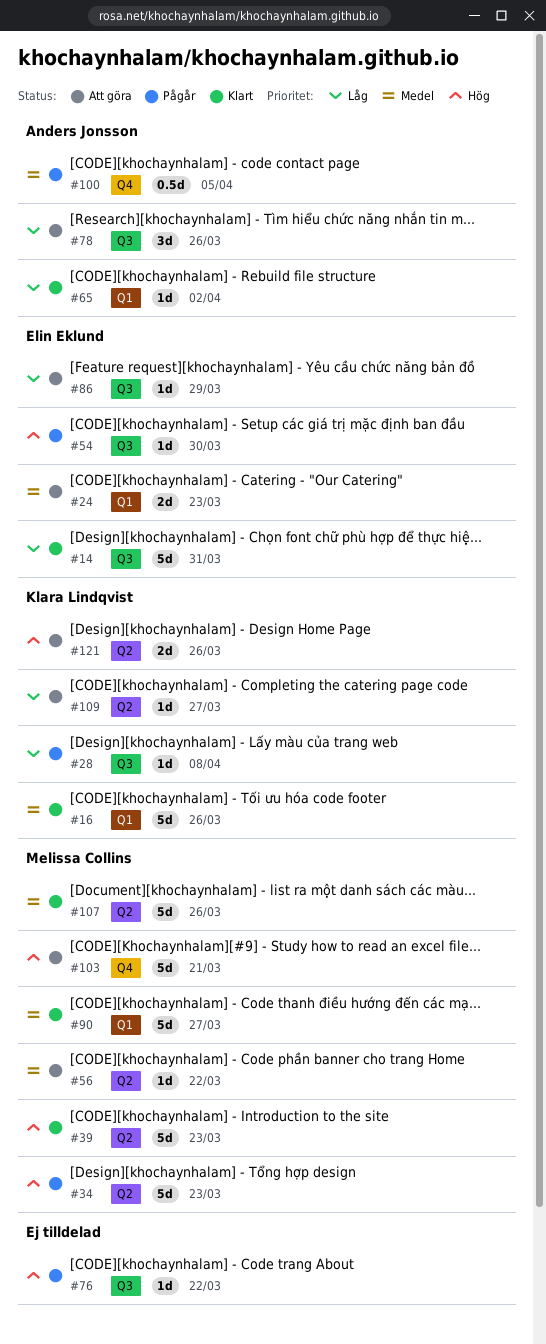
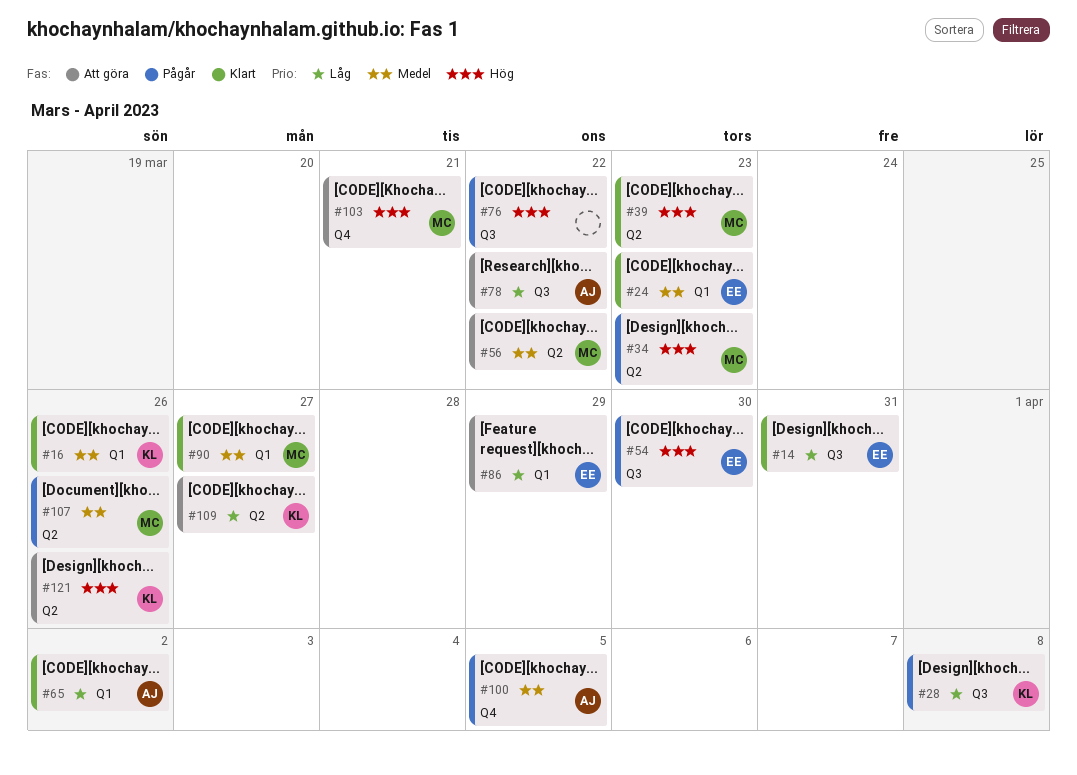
#24, status: Att göra -> Klart
#78, due: Mar 26 -> Mar 22
#86, label: Q3 -> Q1
#107, status: Klart -> Pågår

